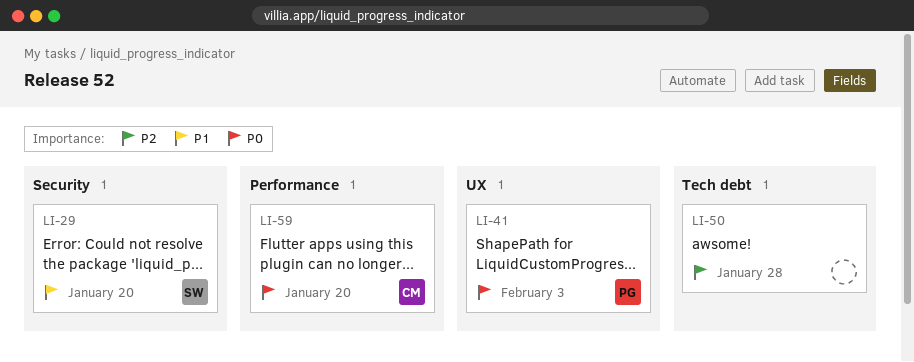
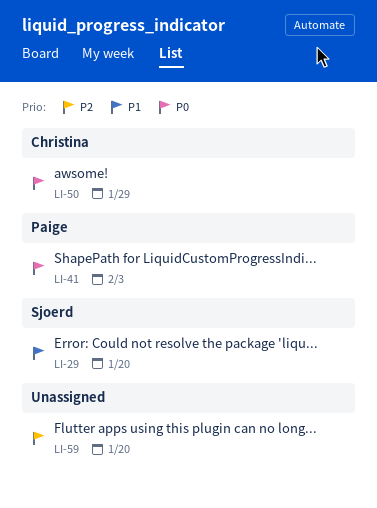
LI-50, owner: none -> Christina
LI-50, priority: P2 -> P0
LI-50, due: Jan 28 -> Jan 29
LI-59, owner: Christina -> none
LI-59, priority: P0 -> P2

